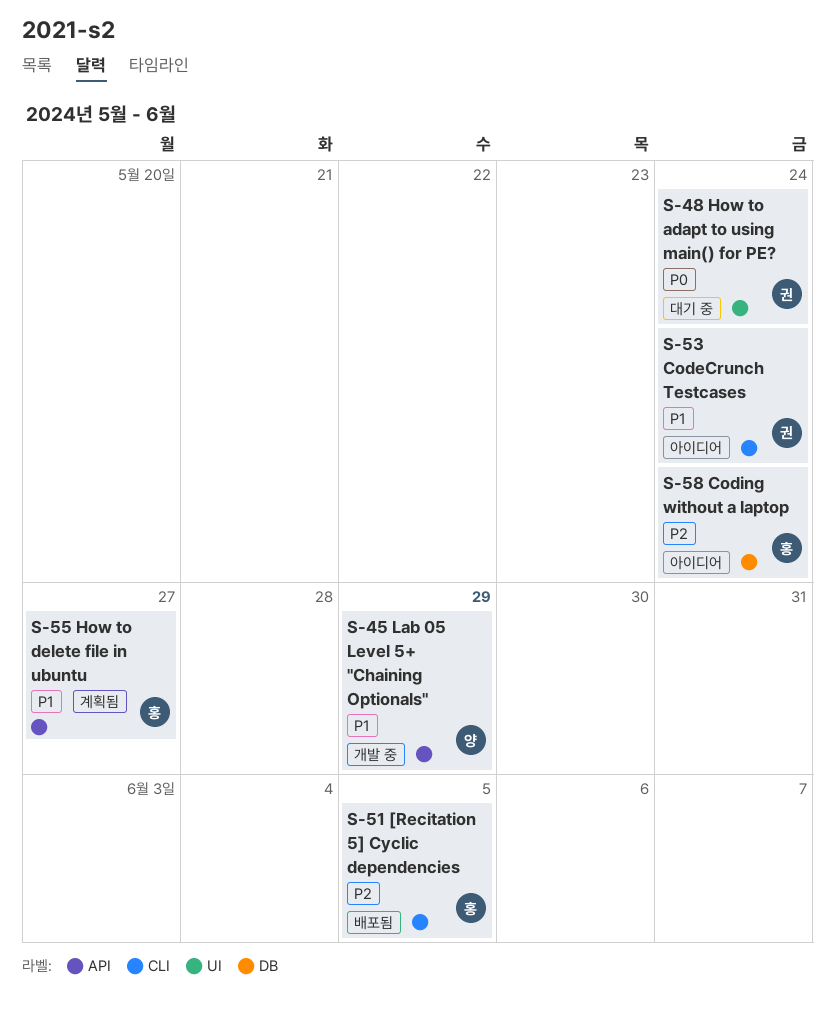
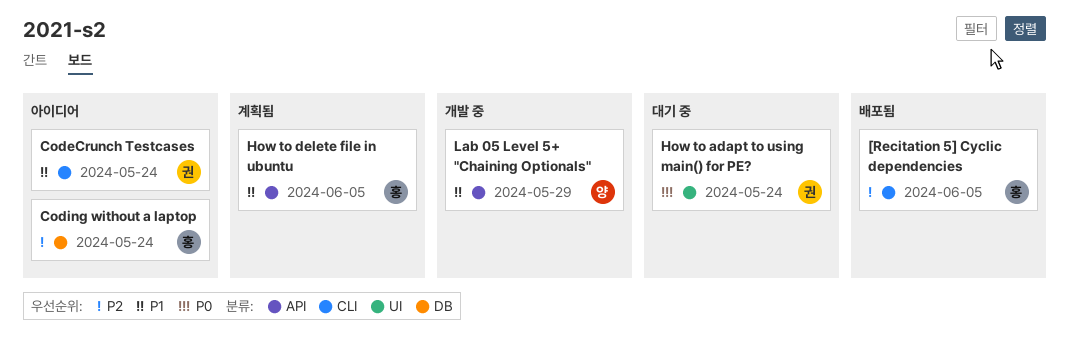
How to delete file in ubuntu, due: May 27 -> Jun 5

